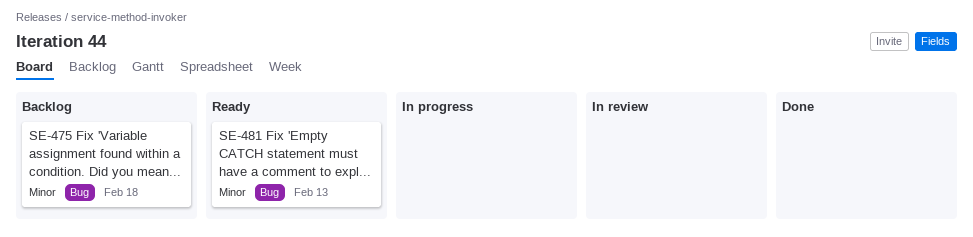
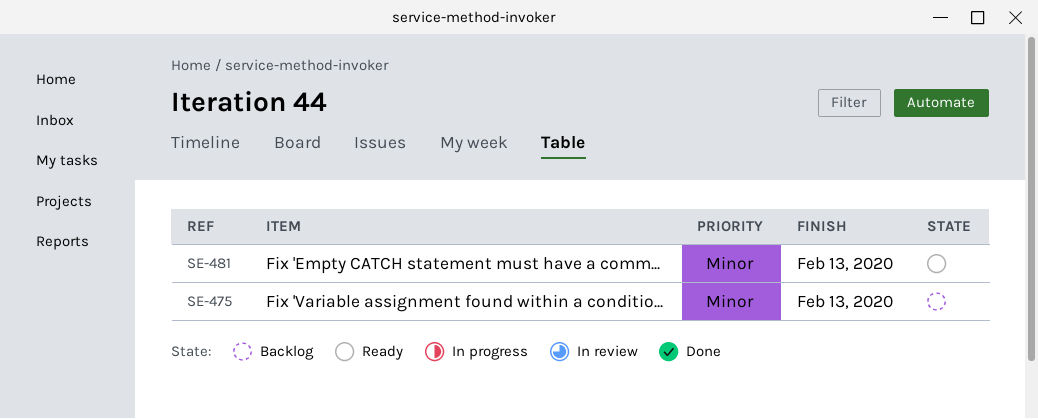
SE-475, due: Feb 18 -> Feb 13

